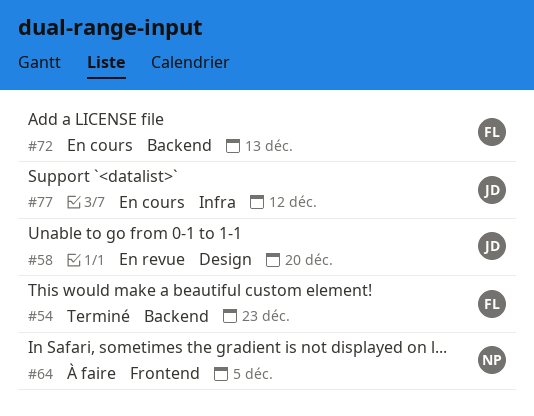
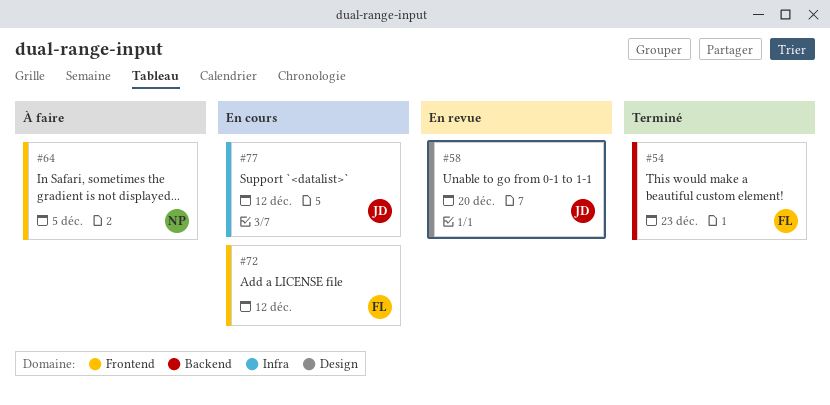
#72, label: Backend -> Frontend
#72, due: Dec 13 -> Dec 12

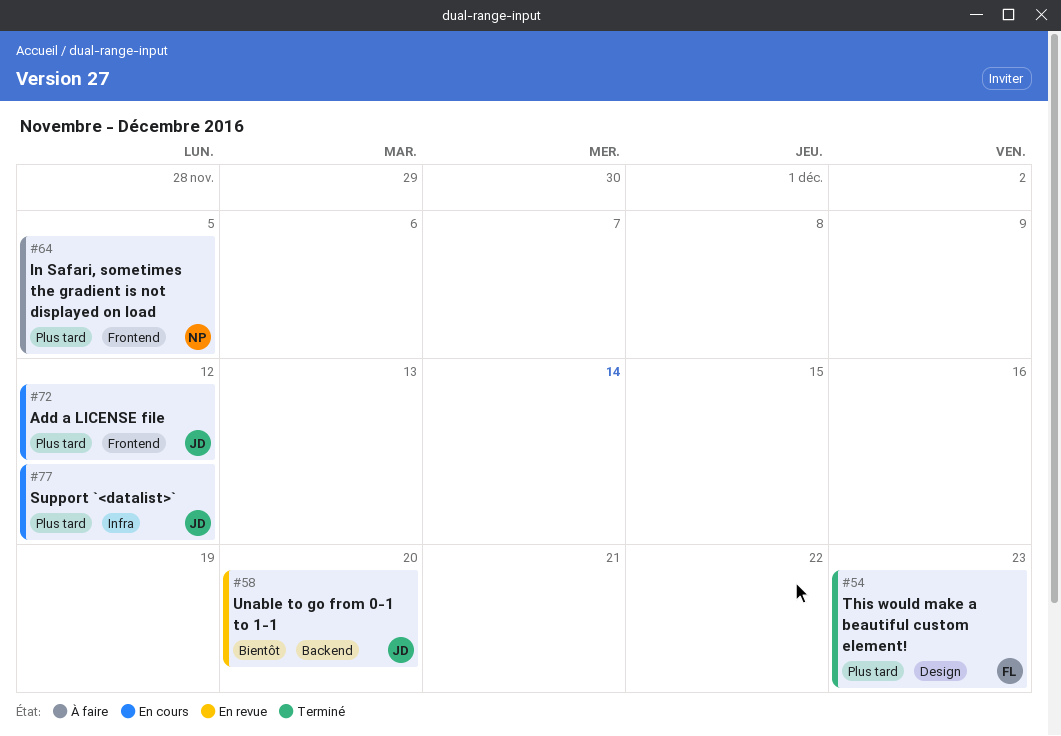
#54, label: Backend -> Design
#58, label: Design -> Backend
#72, owner: FL -> JD

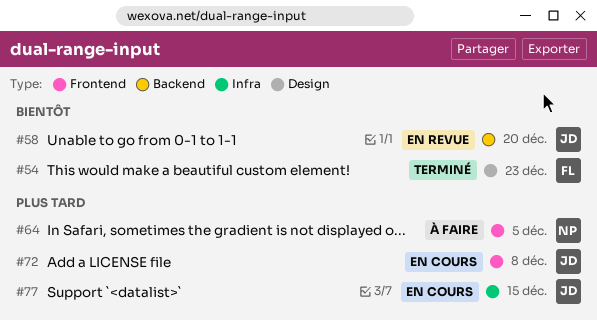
#54, priority: Plus tard -> Bientôt
#72, due: Dec 12 -> Dec 8
#77, due: Dec 12 -> Dec 15

